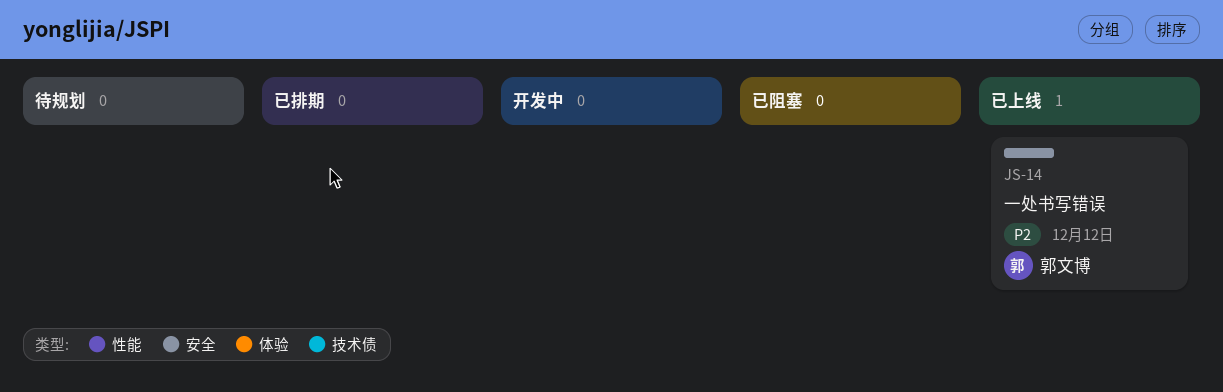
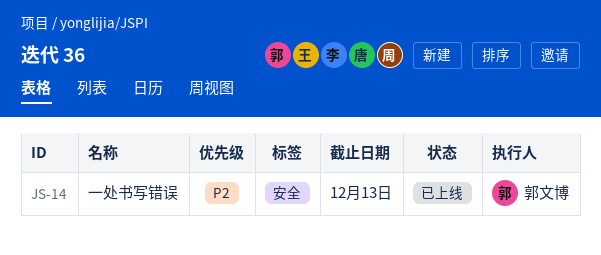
JS-14, due: Dec 12 -> Dec 13

